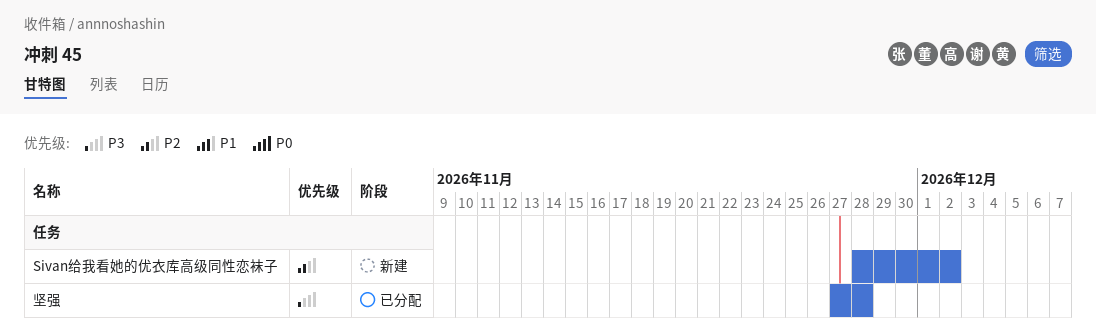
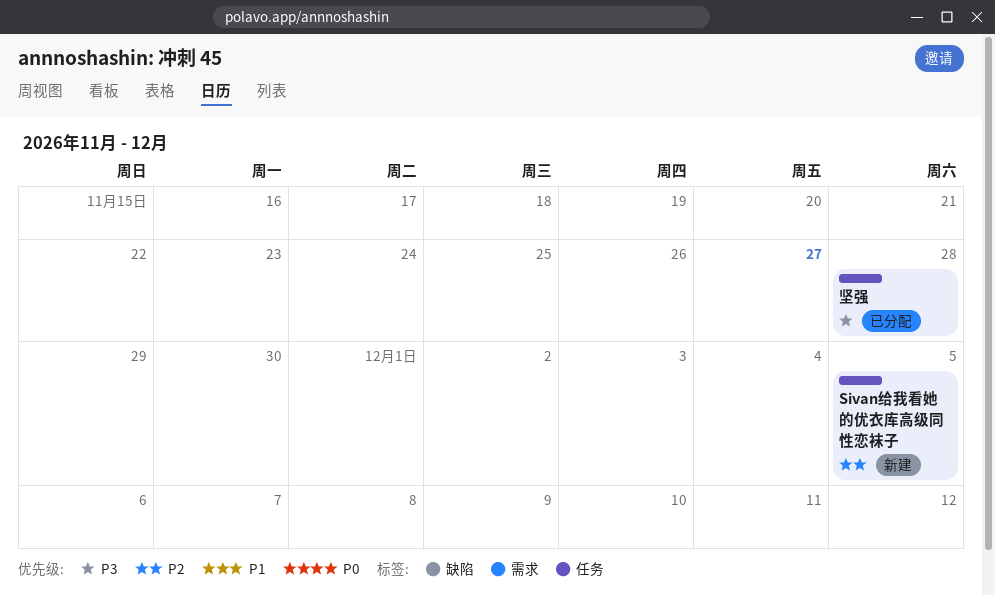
Sivan给我看她的优衣库高级同性恋袜子, due: Dec 2 -> Dec 5

